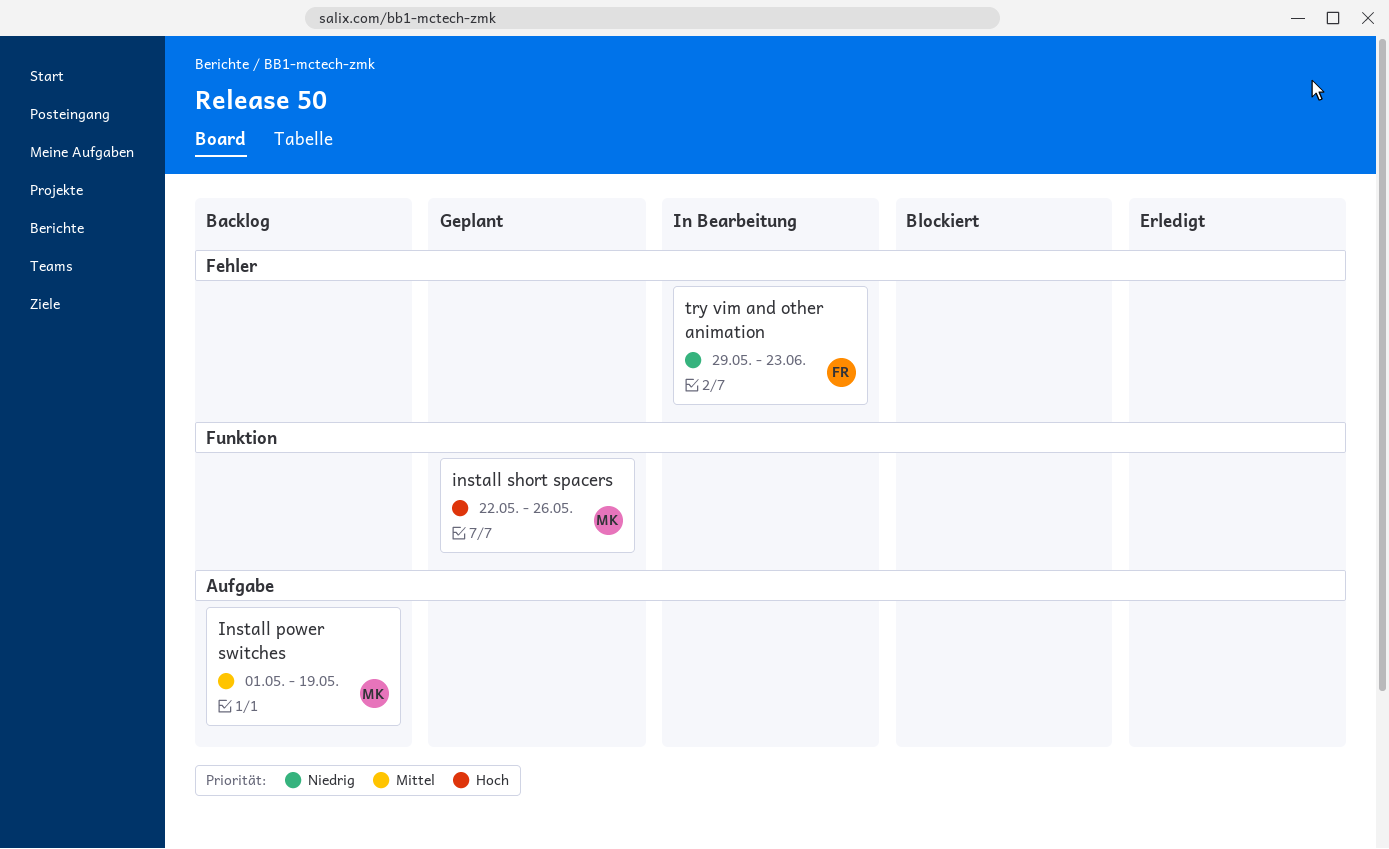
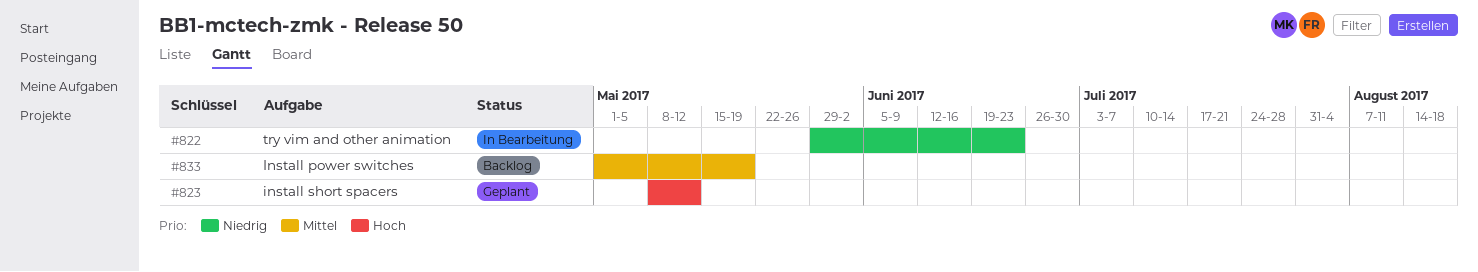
install short spacers, start: May 22 -> May 8
install short spacers, due: May 26 -> May 12

